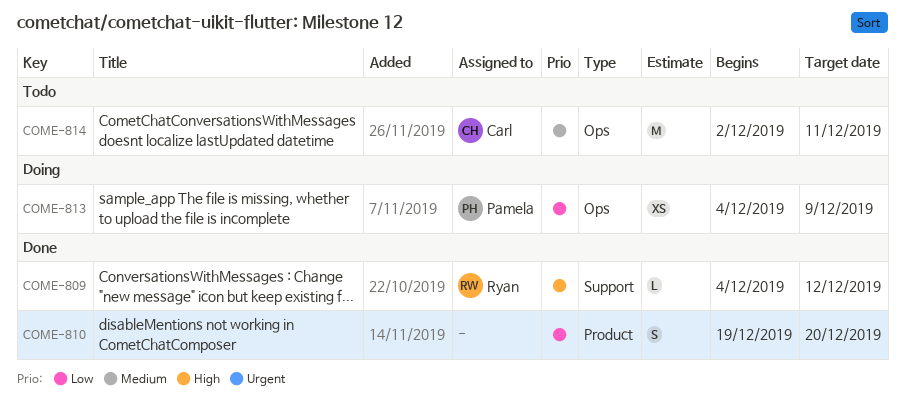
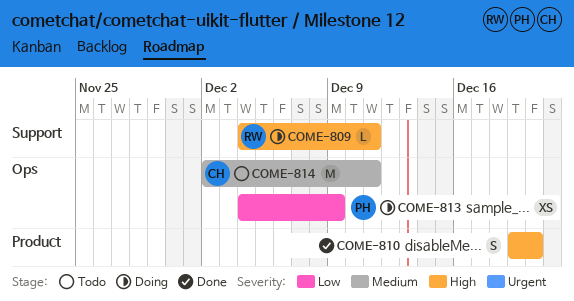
COME-809, status: Done -> Doing
COME-809, due: Dec 12 -> Dec 11
COME-810, priority: Low -> High

